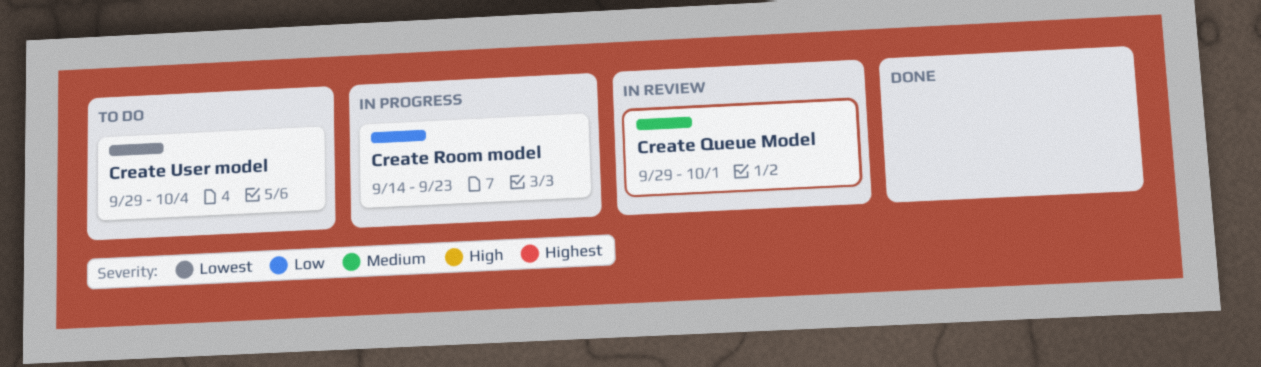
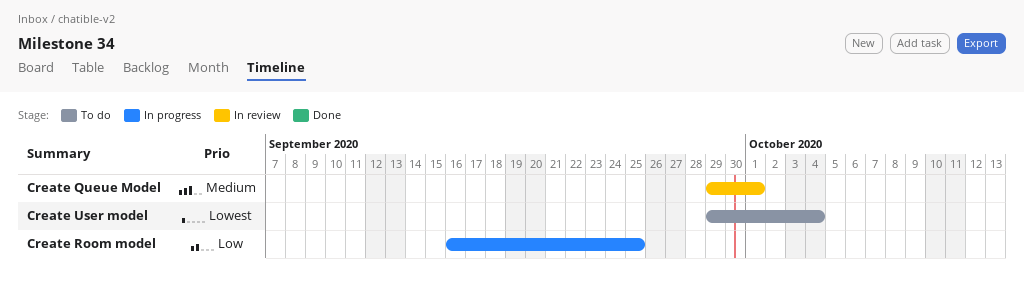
Create Room model, start: Sep 14 -> Sep 16
Create Room model, due: Sep 23 -> Sep 25

